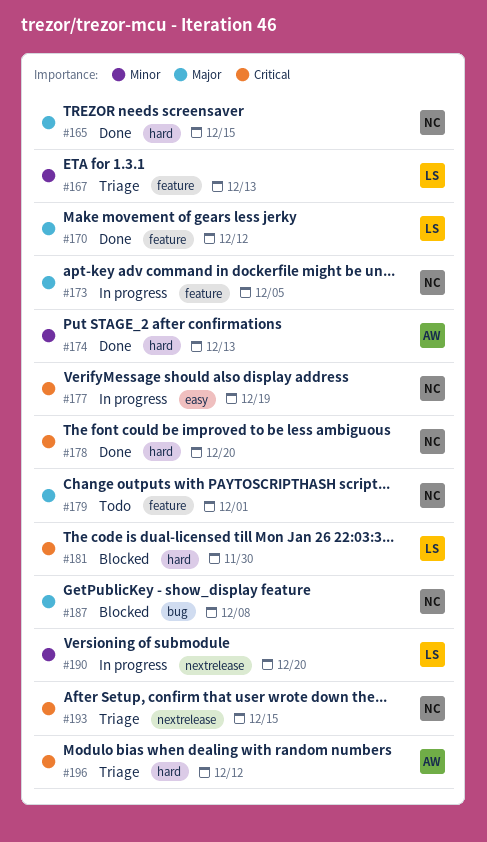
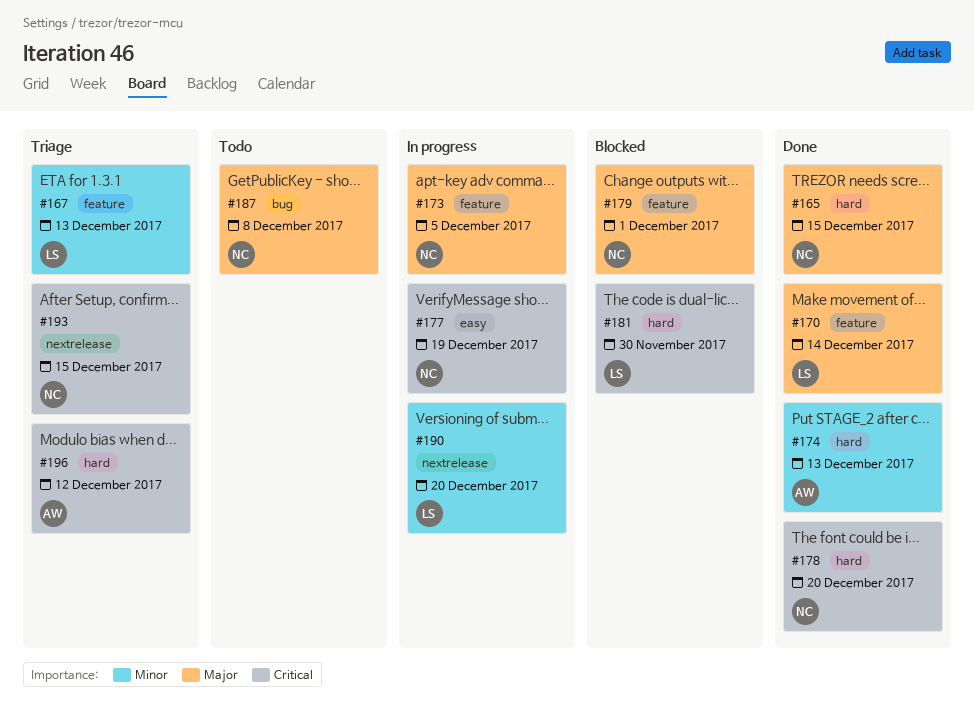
#170, due: Dec 12 -> Dec 14
#179, status: Todo -> Blocked
#187, status: Blocked -> Todo

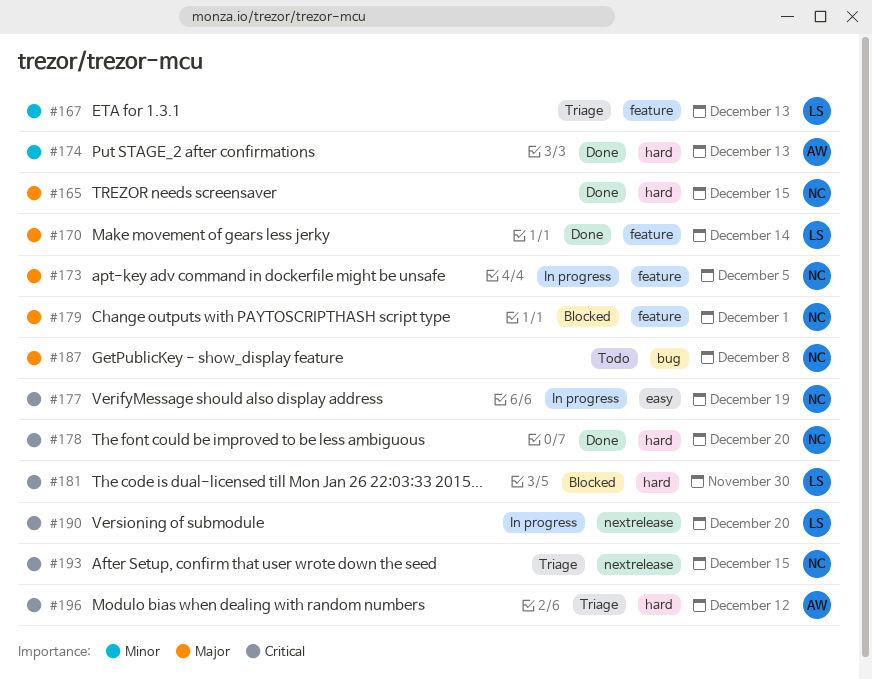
#190, priority: Minor -> Critical

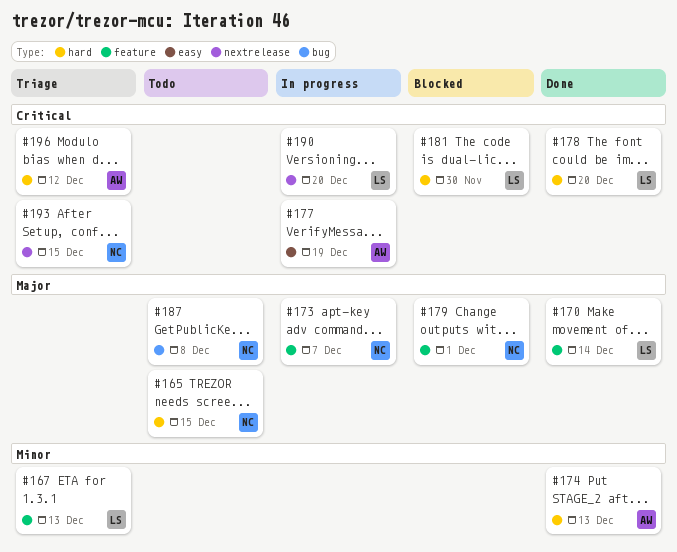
#165, status: Done -> Todo
#173, due: Dec 5 -> Dec 7
#177, owner: NC -> AW
#178, owner: NC -> LS

